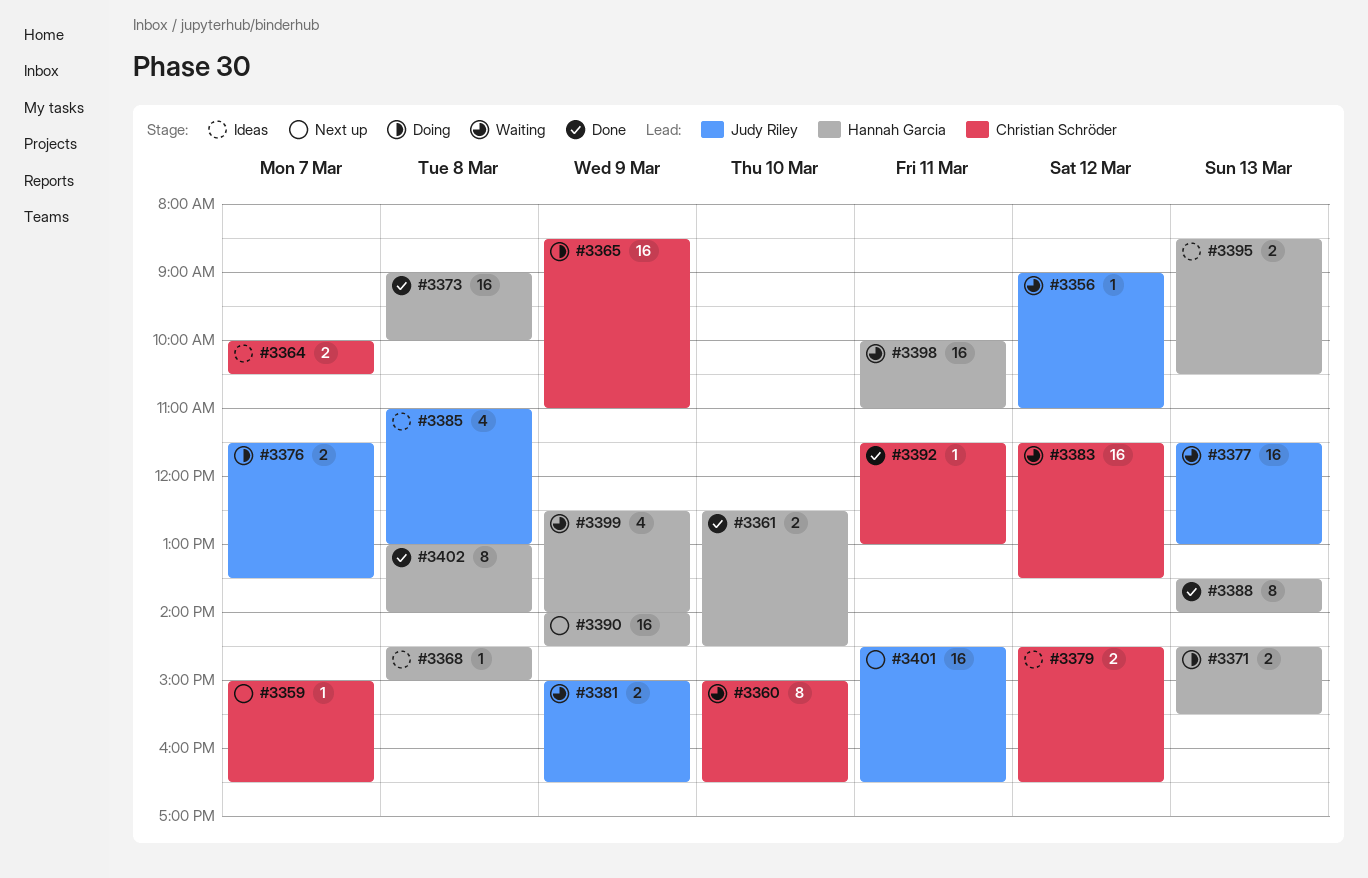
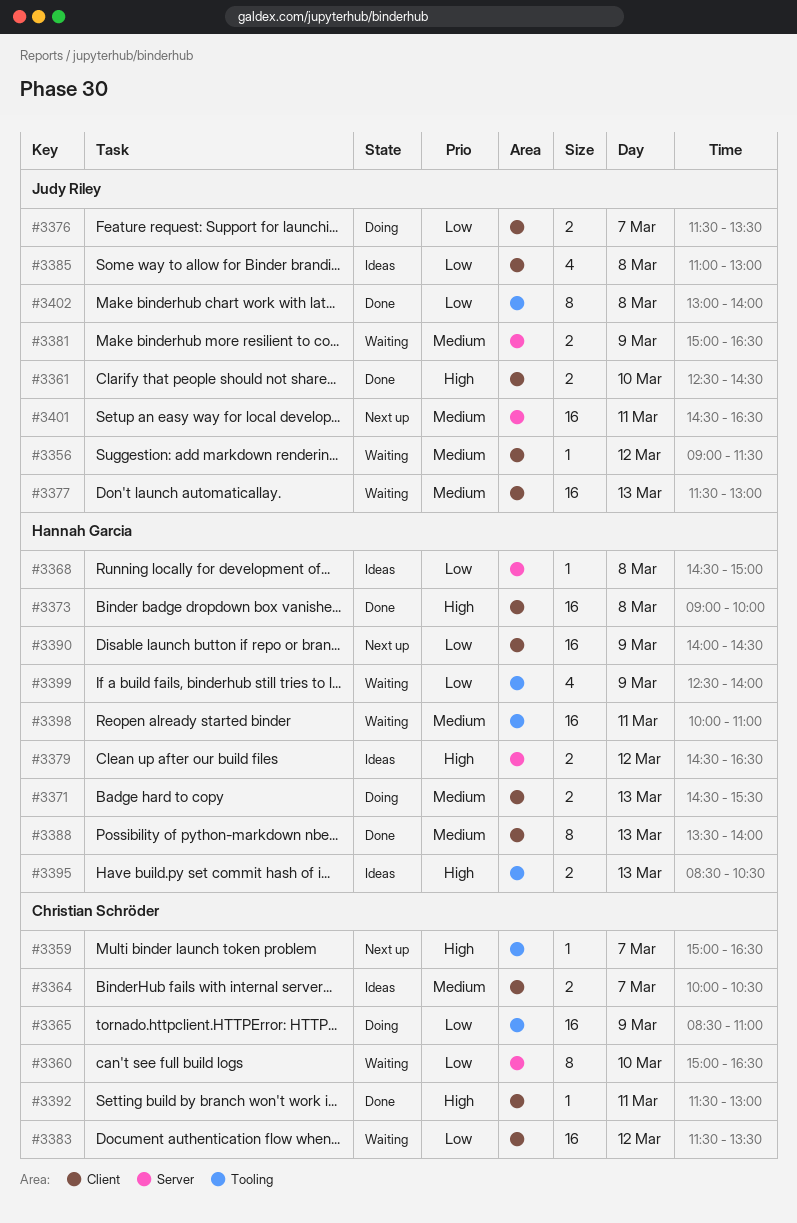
#3356, ends: 11:00 -> 11:30
#3361, owner: Hannah Garcia -> Judy Riley
#3379, owner: Christian Schröder -> Hannah Garcia
#3402, owner: Hannah Garcia -> Judy Riley

